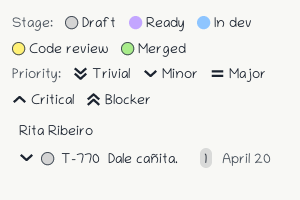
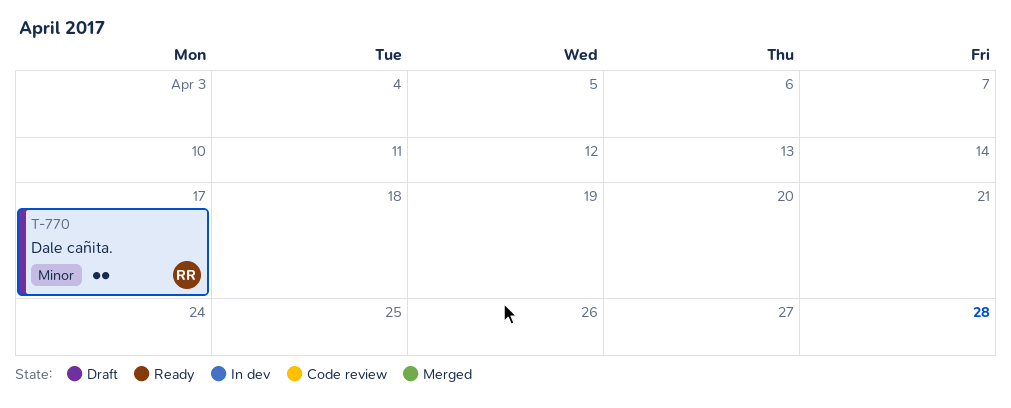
T-770, estimate: 1 -> 2
T-770, due: Apr 20 -> Apr 17

